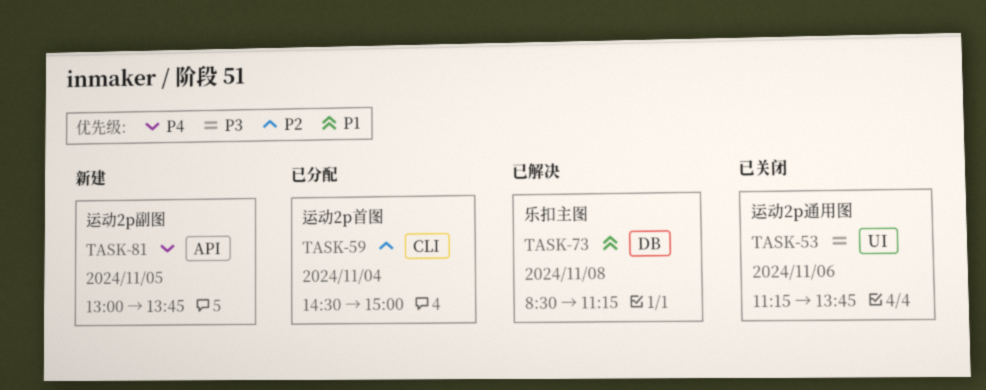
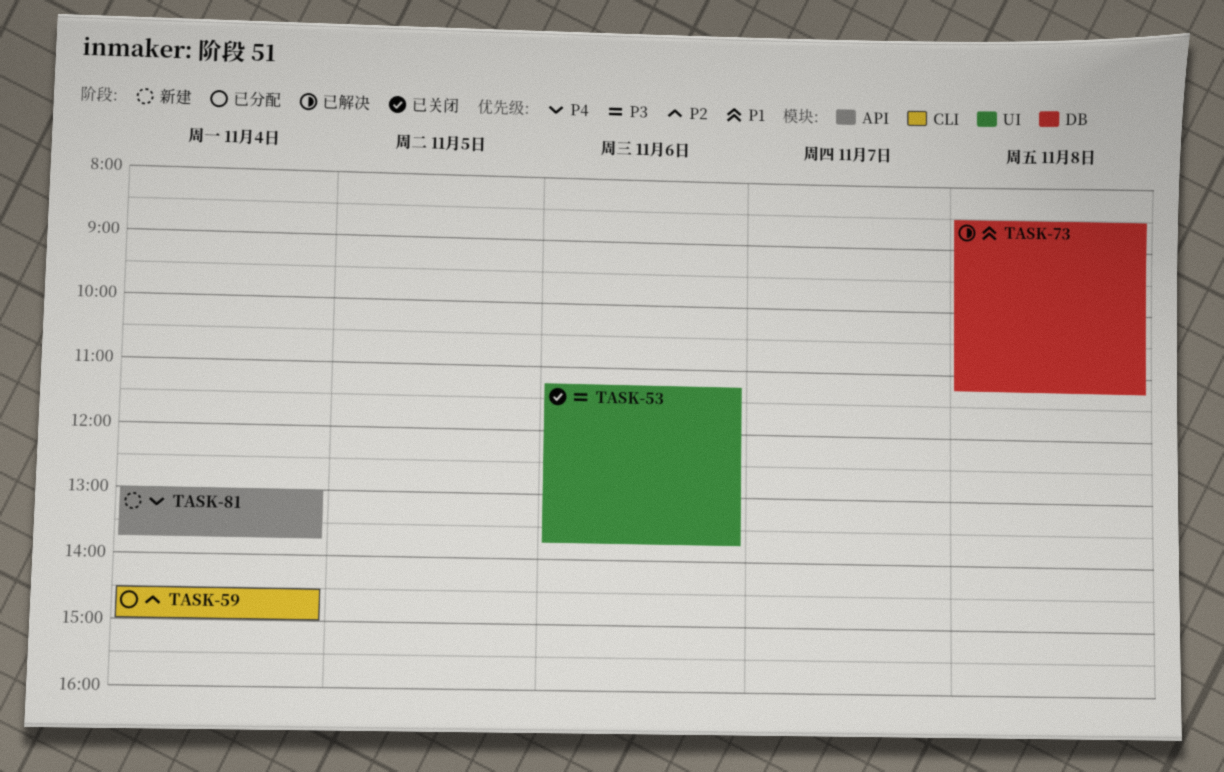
TASK-81, day: Nov 5 -> Nov 4

